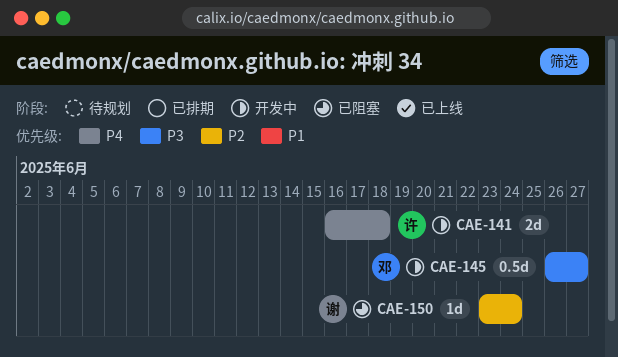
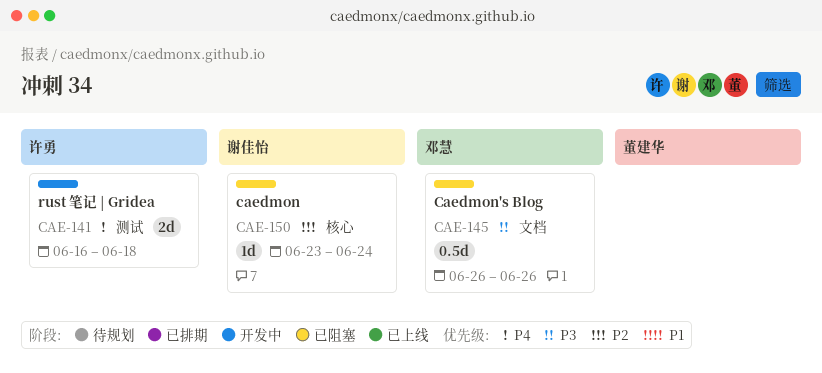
CAE-145, status: 开发中 -> 已阻塞
CAE-145, due: Jun 27 -> Jun 26

